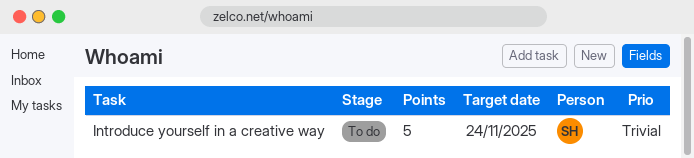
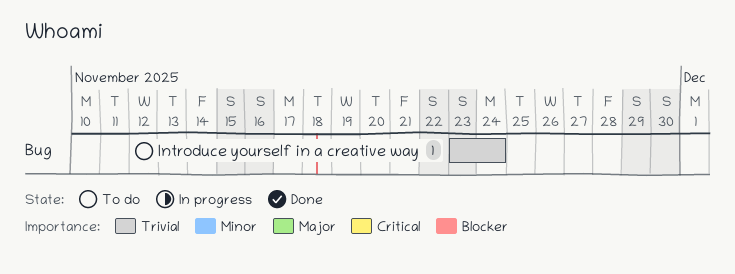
Introduce yourself in a creative way, estimate: 5 -> 1

